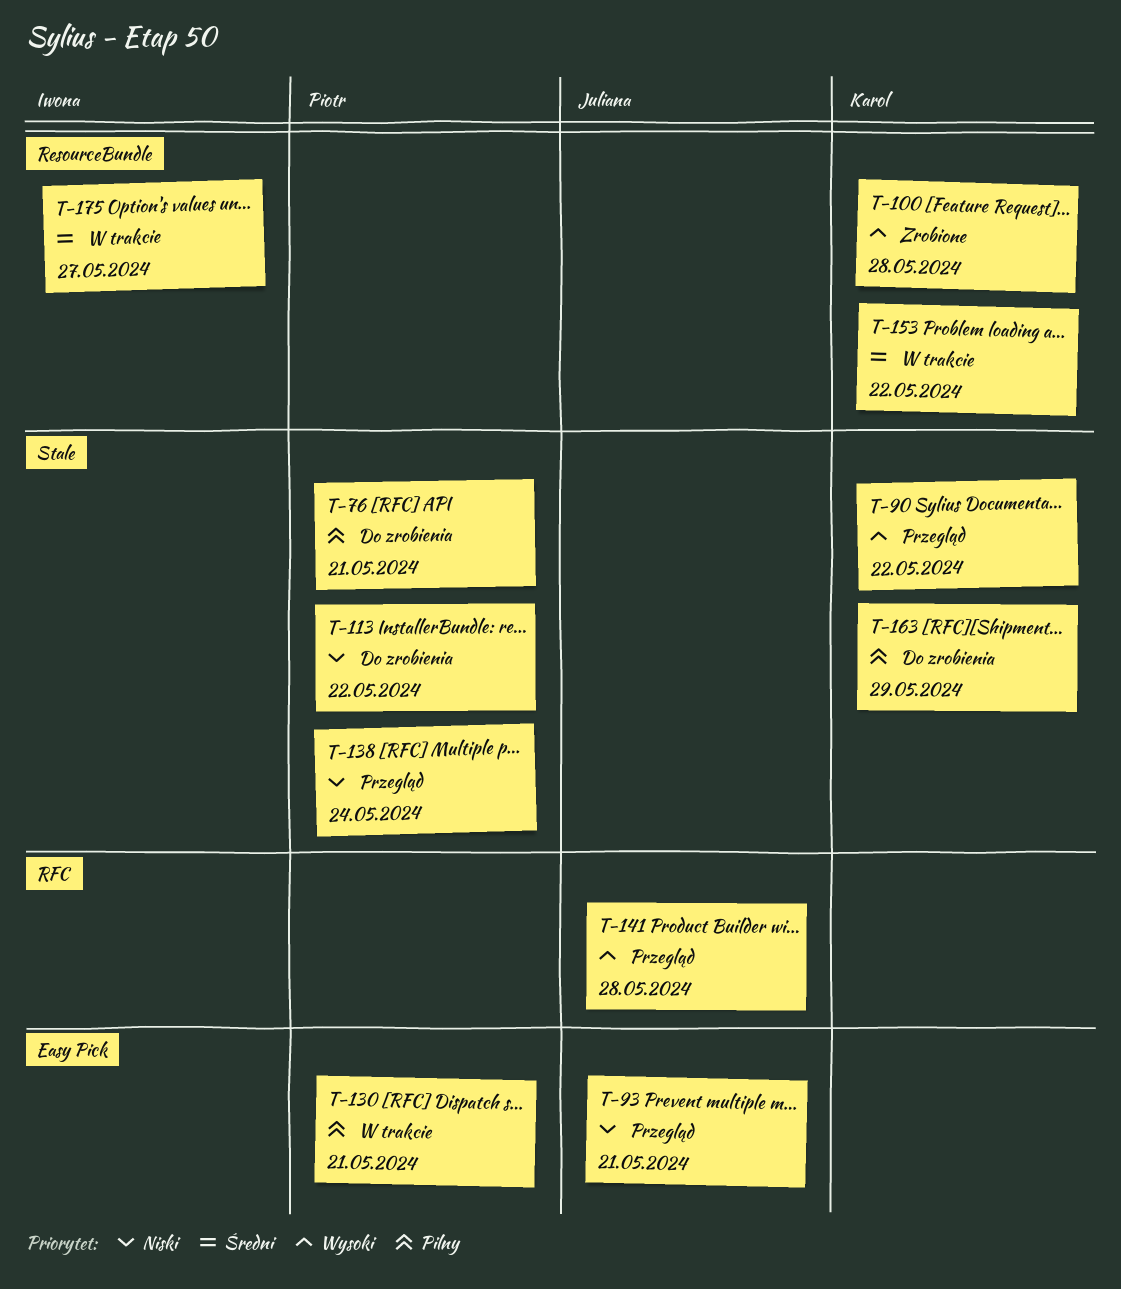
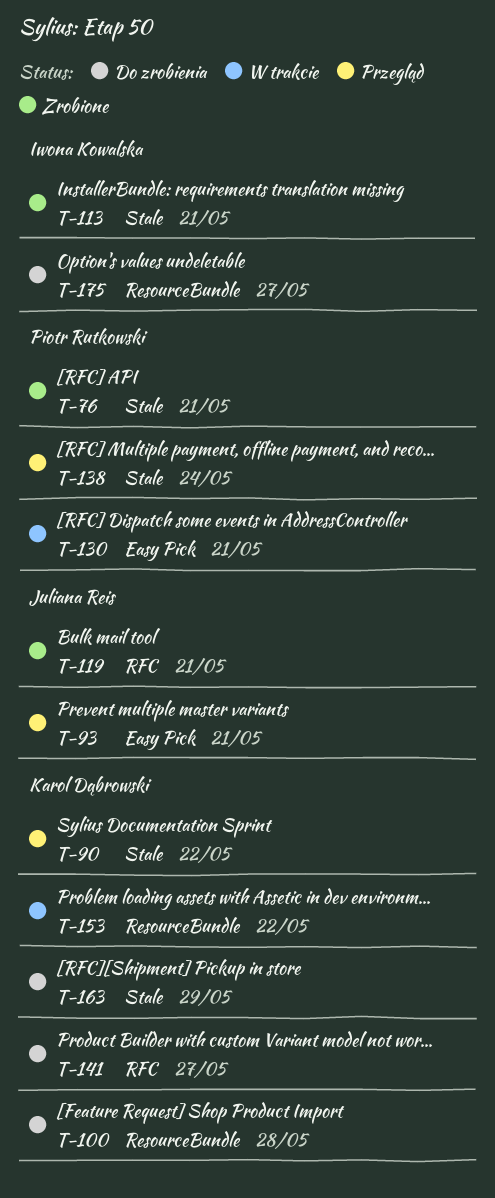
T-76, status: Do zrobienia -> Zrobione
T-100, status: Zrobione -> Do zrobienia
T-113, status: Do zrobienia -> Zrobione
T-113, owner: Piotr Rutkowski -> Iwona Kowalska
T-113, due: May 22 -> May 21
T-119: none -> present
T-141, status: Przegląd -> Do zrobienia
T-141, owner: Juliana Reis -> Karol Dąbrowski
T-141, due: May 28 -> May 27
T-175, status: W trakcie -> Do zrobienia

